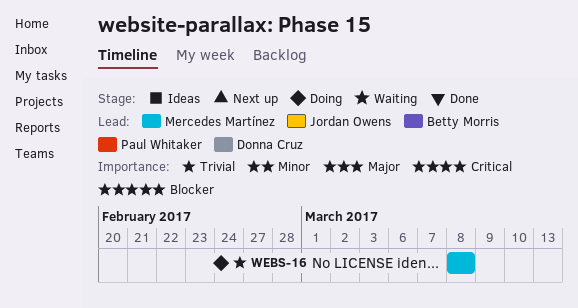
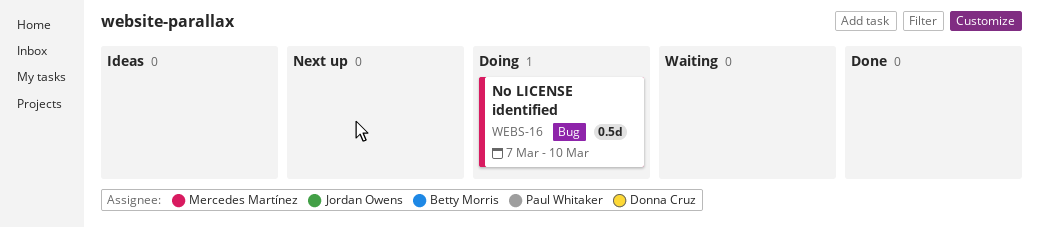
WEBS-16, start: Mar 8 -> Mar 7
WEBS-16, due: Mar 8 -> Mar 10

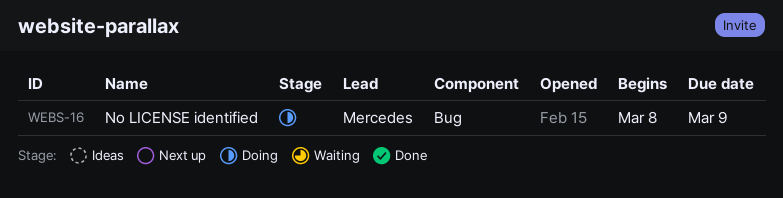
WEBS-16, start: Mar 7 -> Mar 8
WEBS-16, due: Mar 10 -> Mar 9

